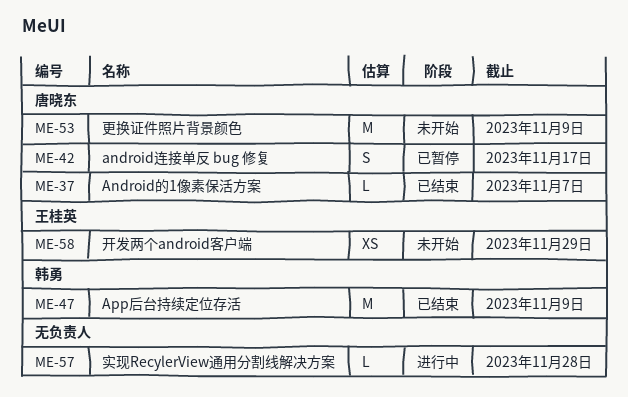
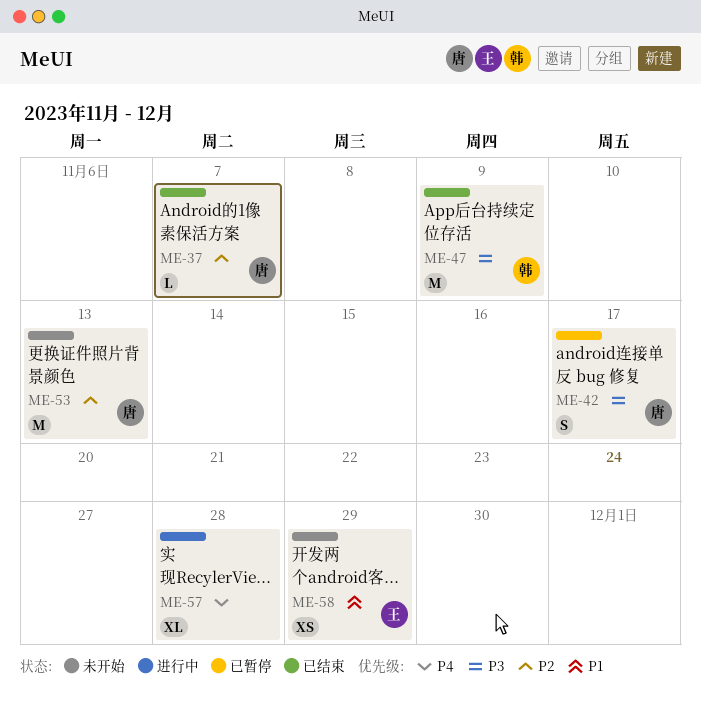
ME-53, due: Nov 9 -> Nov 13
ME-57, estimate: L -> XL

